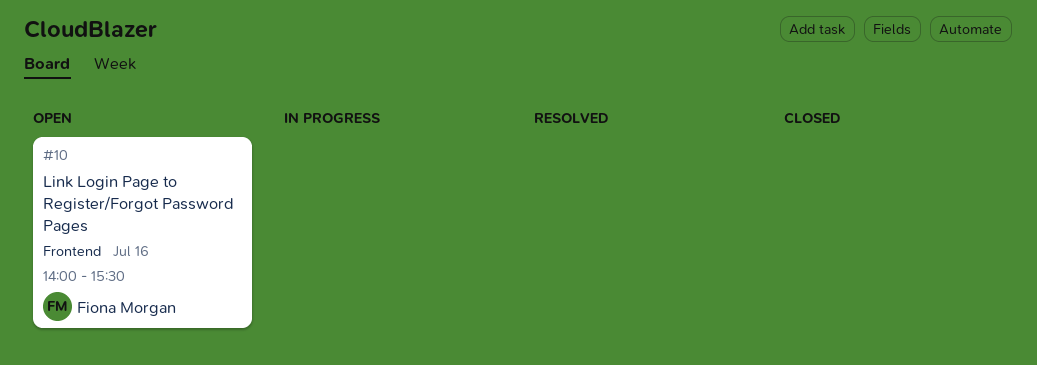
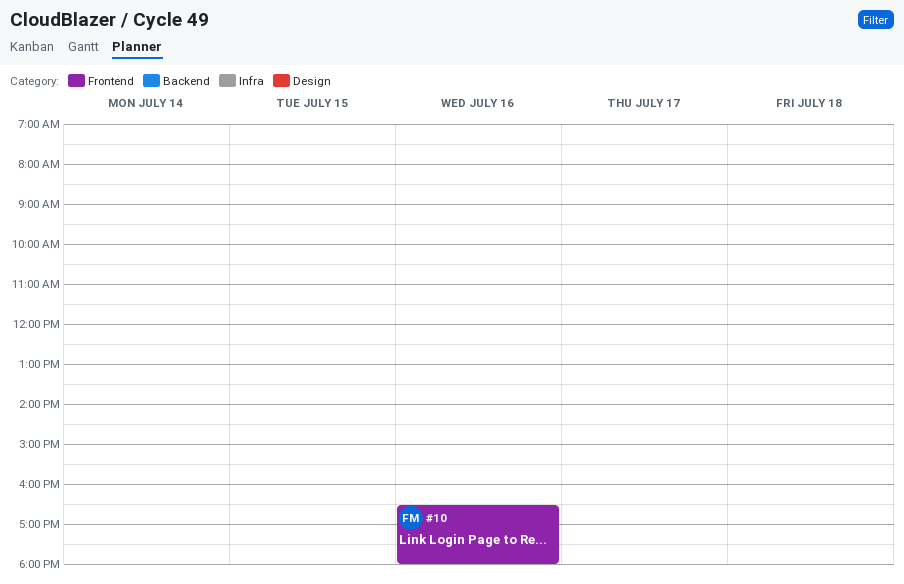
#10, begins: 14:00 -> 16:30
#10, ends: 15:30 -> 18:00

